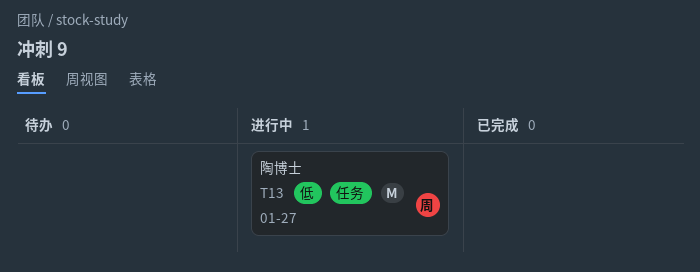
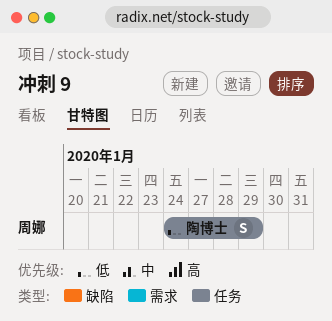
陶博士, estimate: M -> S
陶博士, due: Jan 27 -> Jan 29

